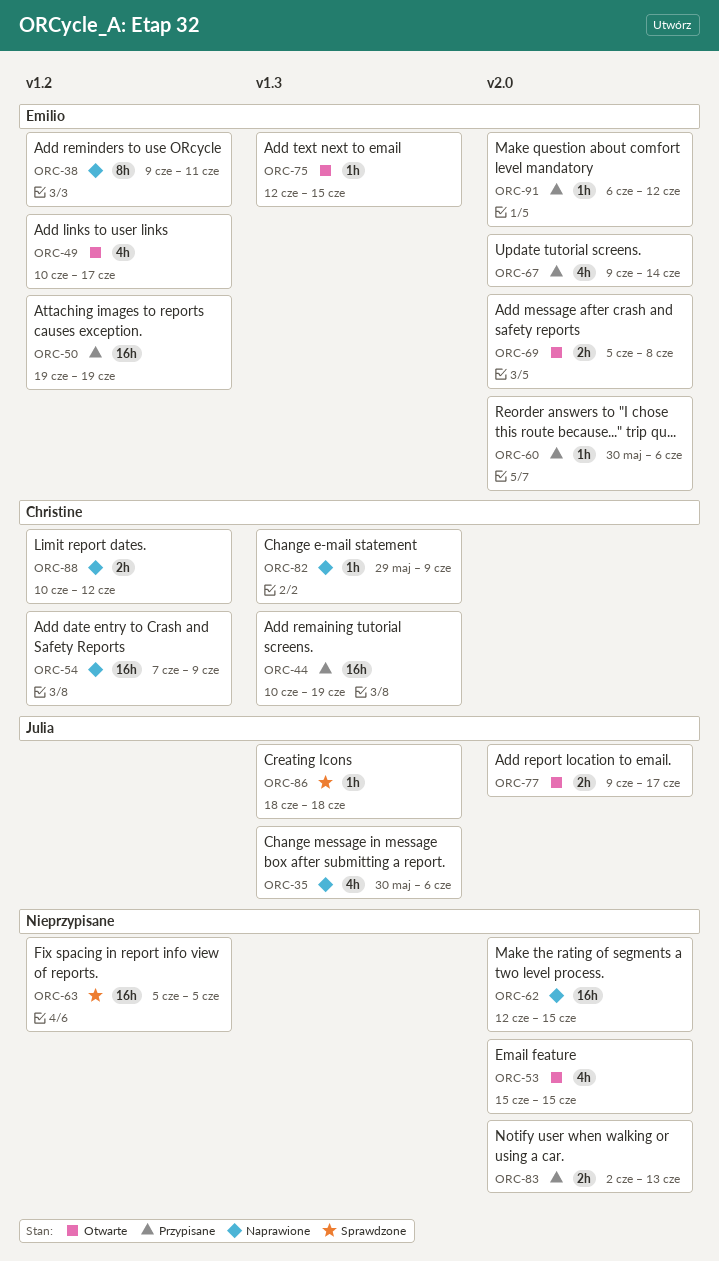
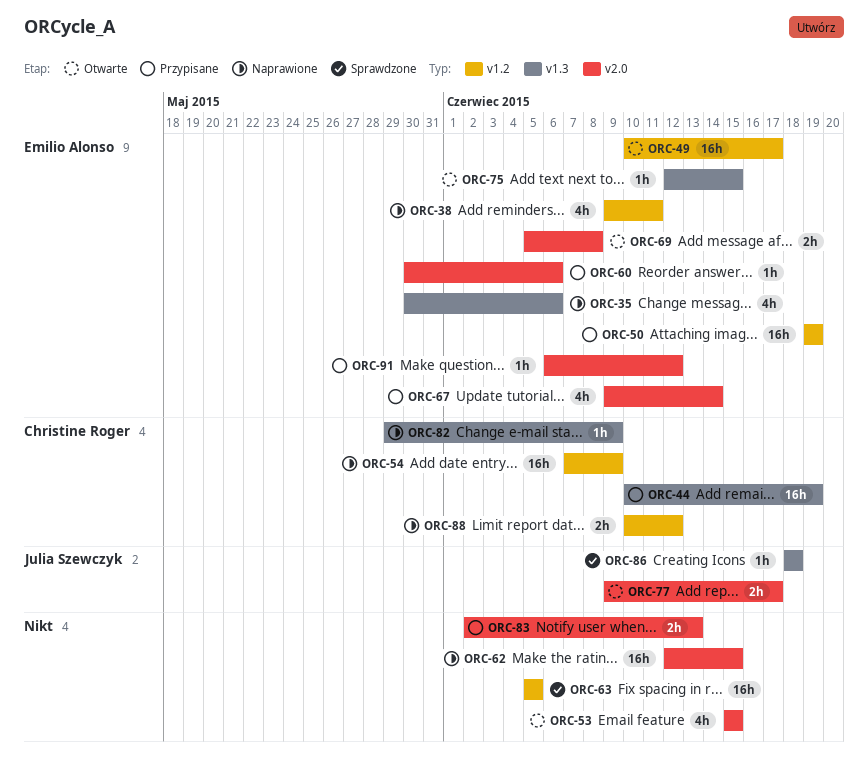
ORC-35, owner: Julia Szewczyk -> Emilio Alonso
ORC-38, estimate: 8h -> 4h
ORC-49, estimate: 4h -> 16h

